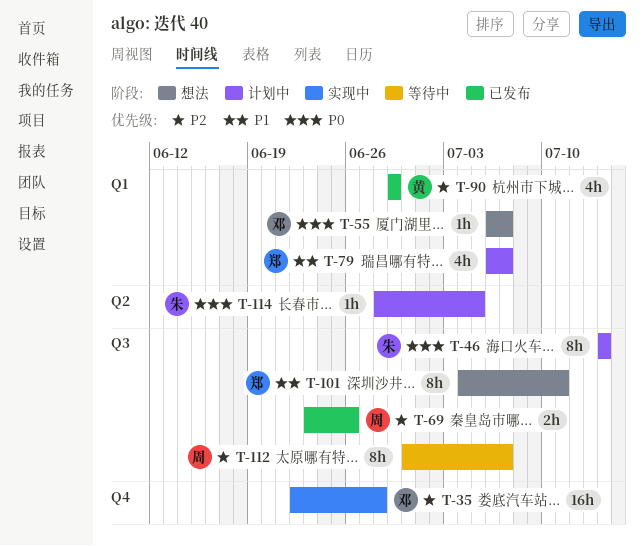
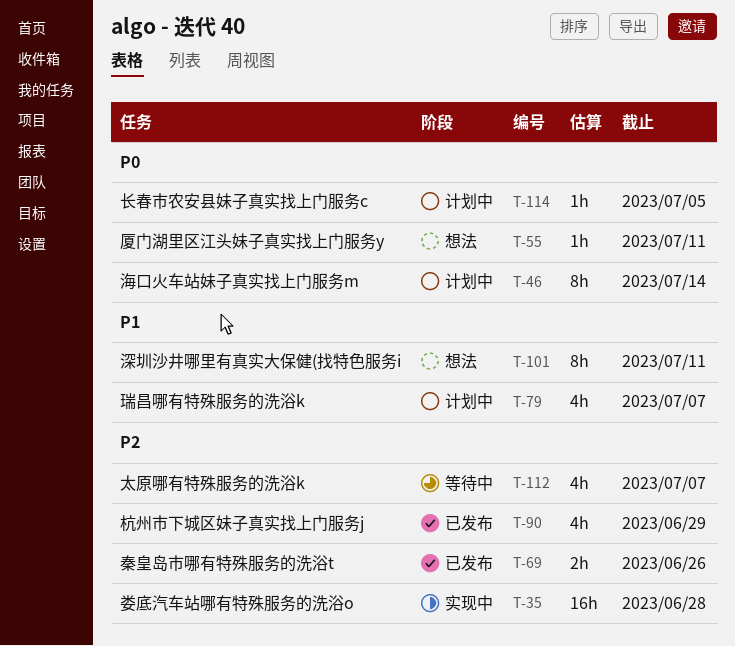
T-55, due: Jul 7 -> Jul 11
T-112, estimate: 8h -> 4h

